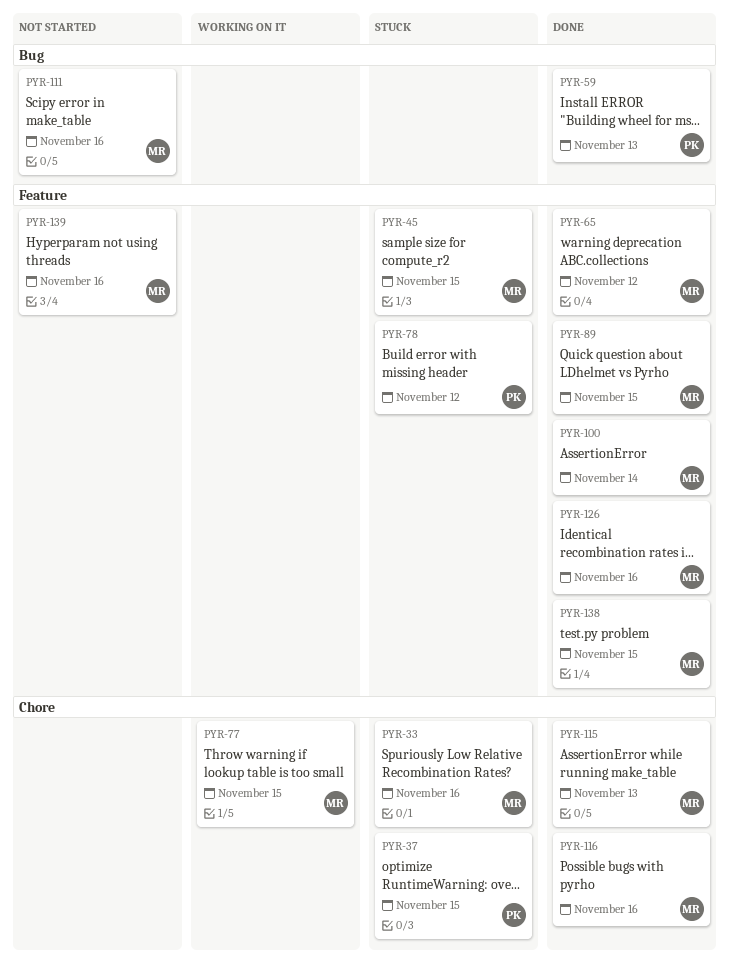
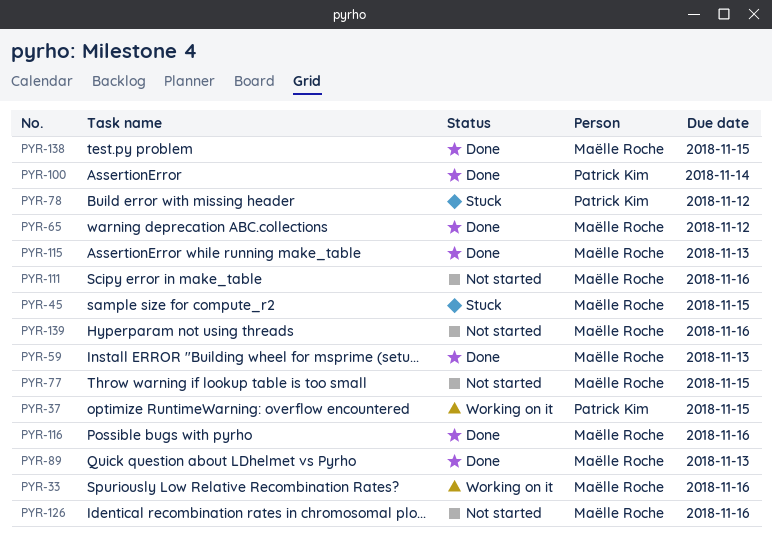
PYR-33, status: Stuck -> Working on it
PYR-37, status: Stuck -> Working on it
PYR-59, owner: Patrick Kim -> Maëlle Roche
PYR-77, status: Working on it -> Not started
PYR-89, due: Nov 15 -> Nov 13
PYR-100, owner: Maëlle Roche -> Patrick Kim
PYR-126, status: Done -> Not started

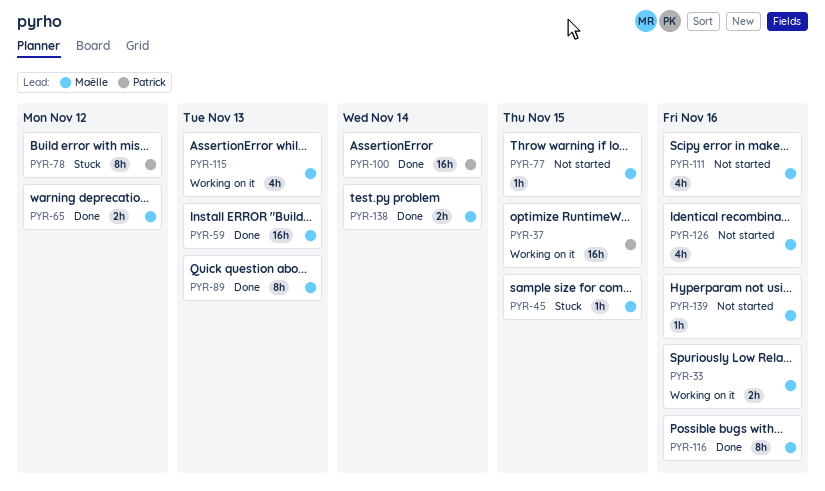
PYR-115, status: Done -> Working on it
PYR-138, due: Nov 15 -> Nov 14

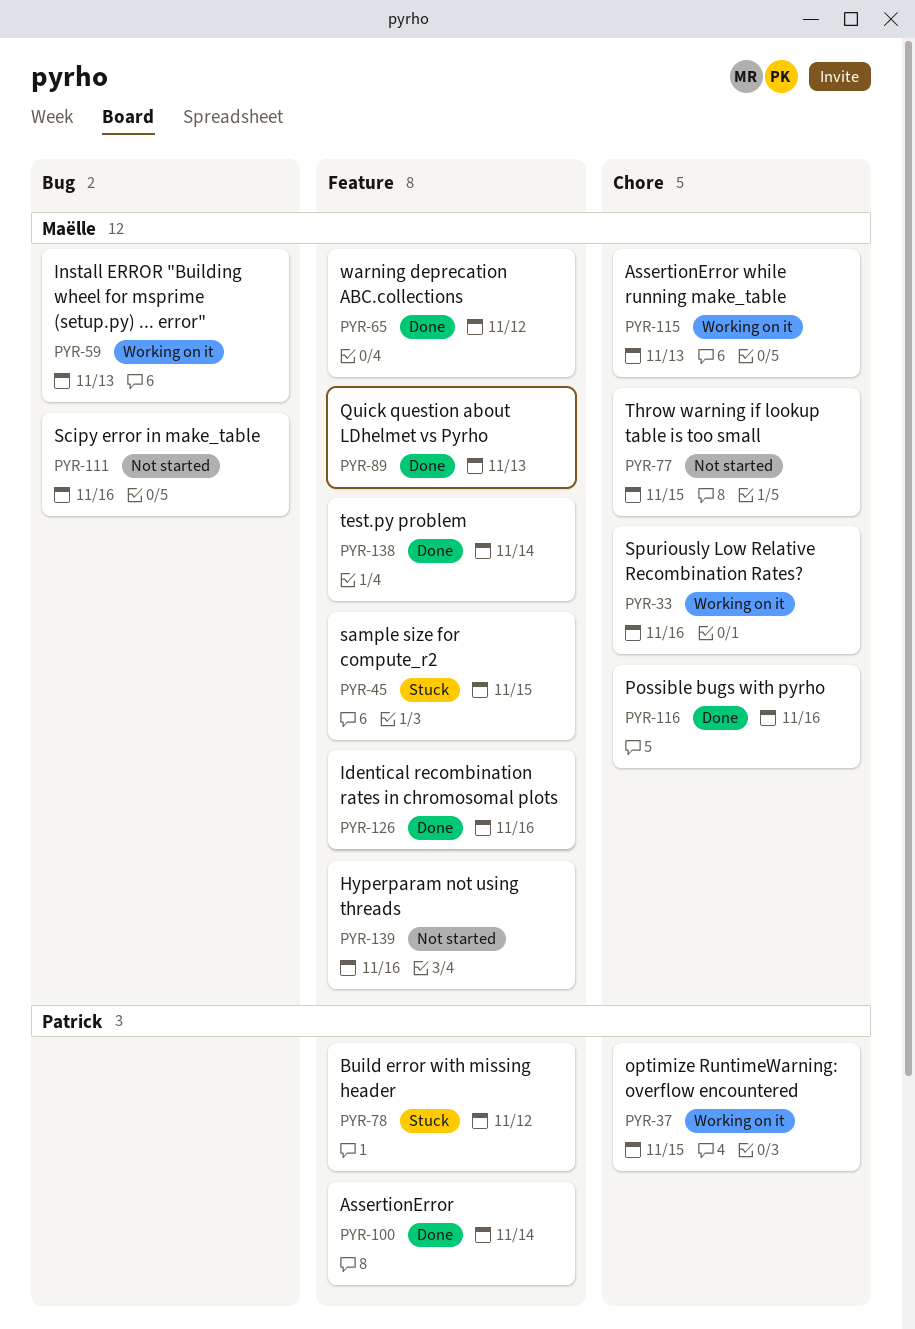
PYR-59, status: Done -> Working on it
PYR-126, status: Not started -> Done

